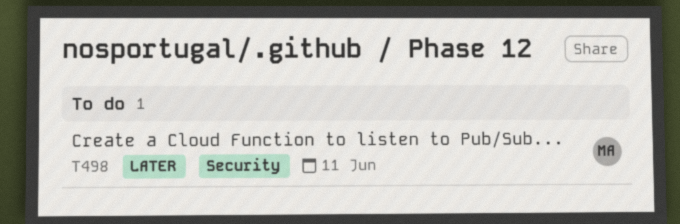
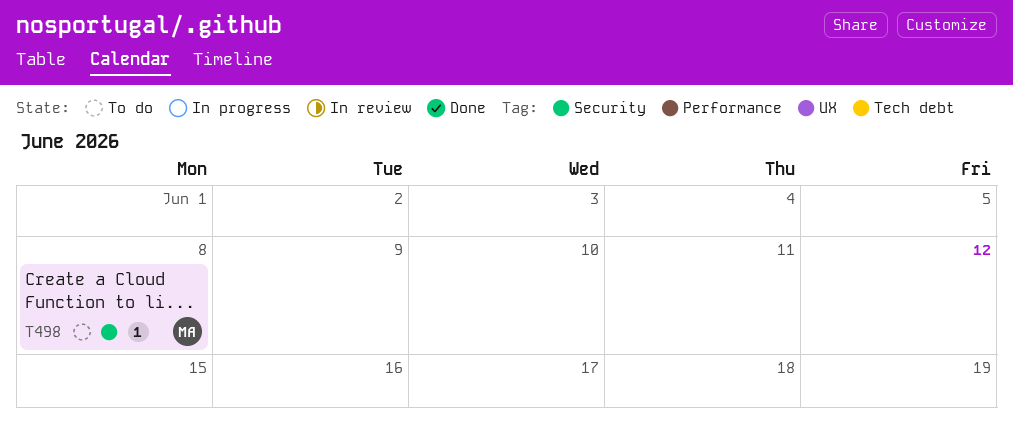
T498, due: Jun 11 -> Jun 8

